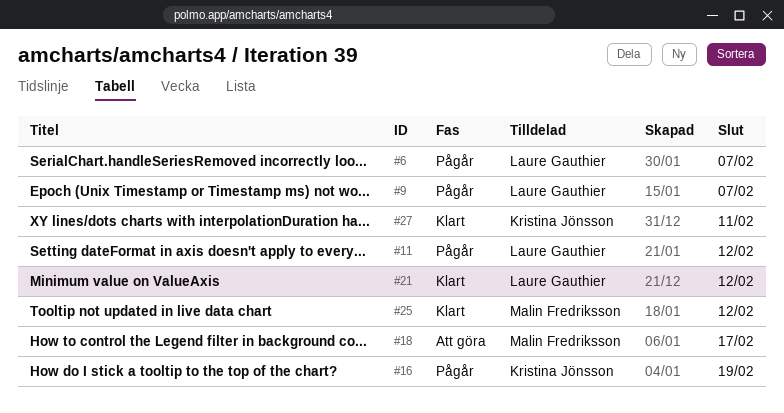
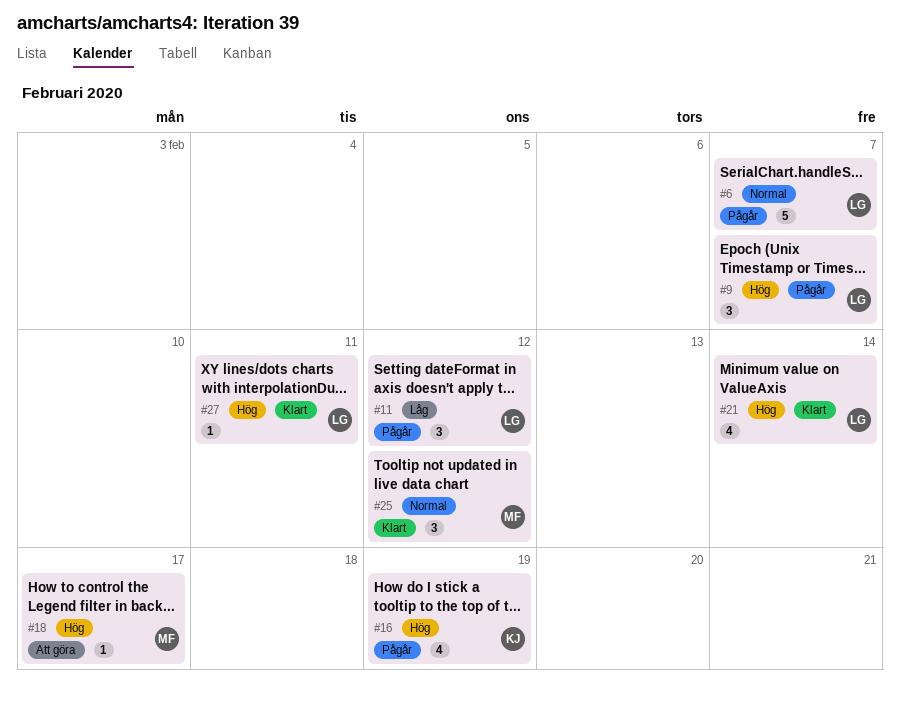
#21, due: Feb 12 -> Feb 14
#27, owner: Kristina Jönsson -> Laure Gauthier

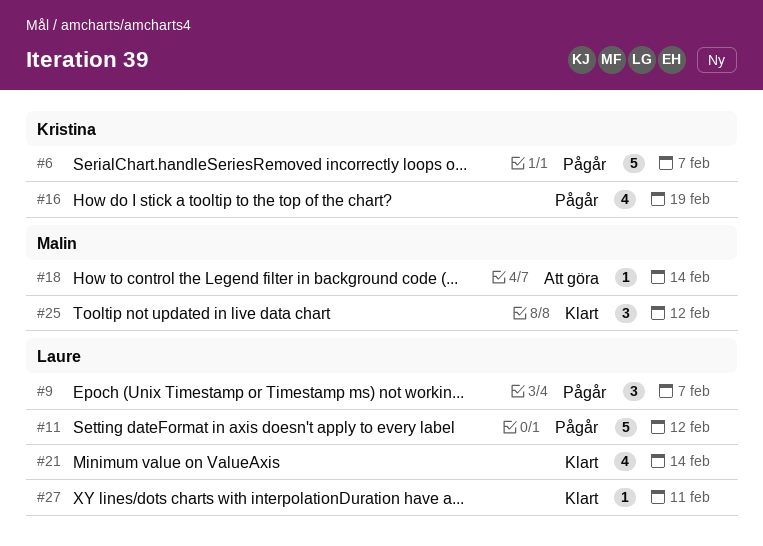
#6, owner: Laure -> Kristina
#11, estimate: 3 -> 5
#18, due: Feb 17 -> Feb 14

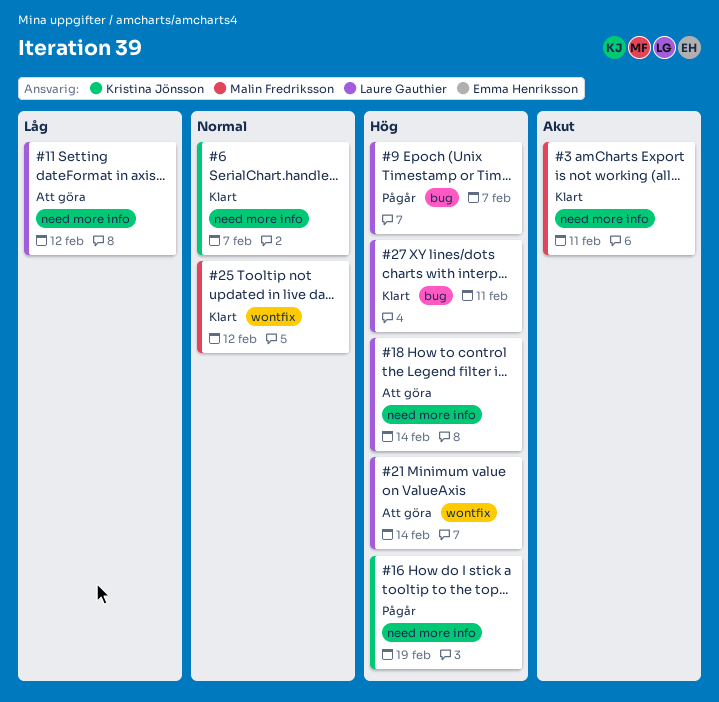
#3: none -> present
#6, status: Pågår -> Klart
#11, status: Pågår -> Att göra
#18, owner: Malin Fredriksson -> Laure Gauthier
#21, status: Klart -> Att göra

